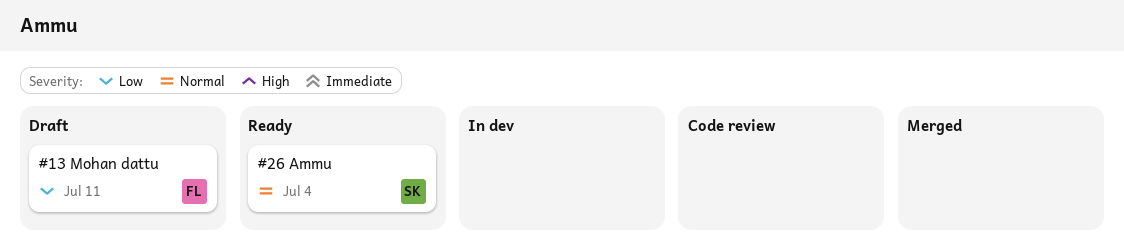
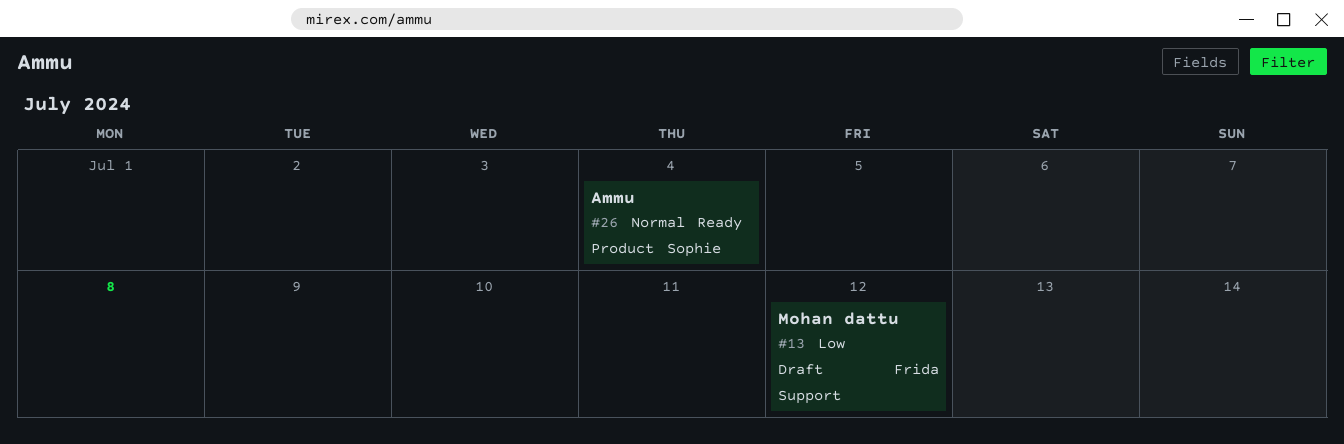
#13, due: Jul 11 -> Jul 12

